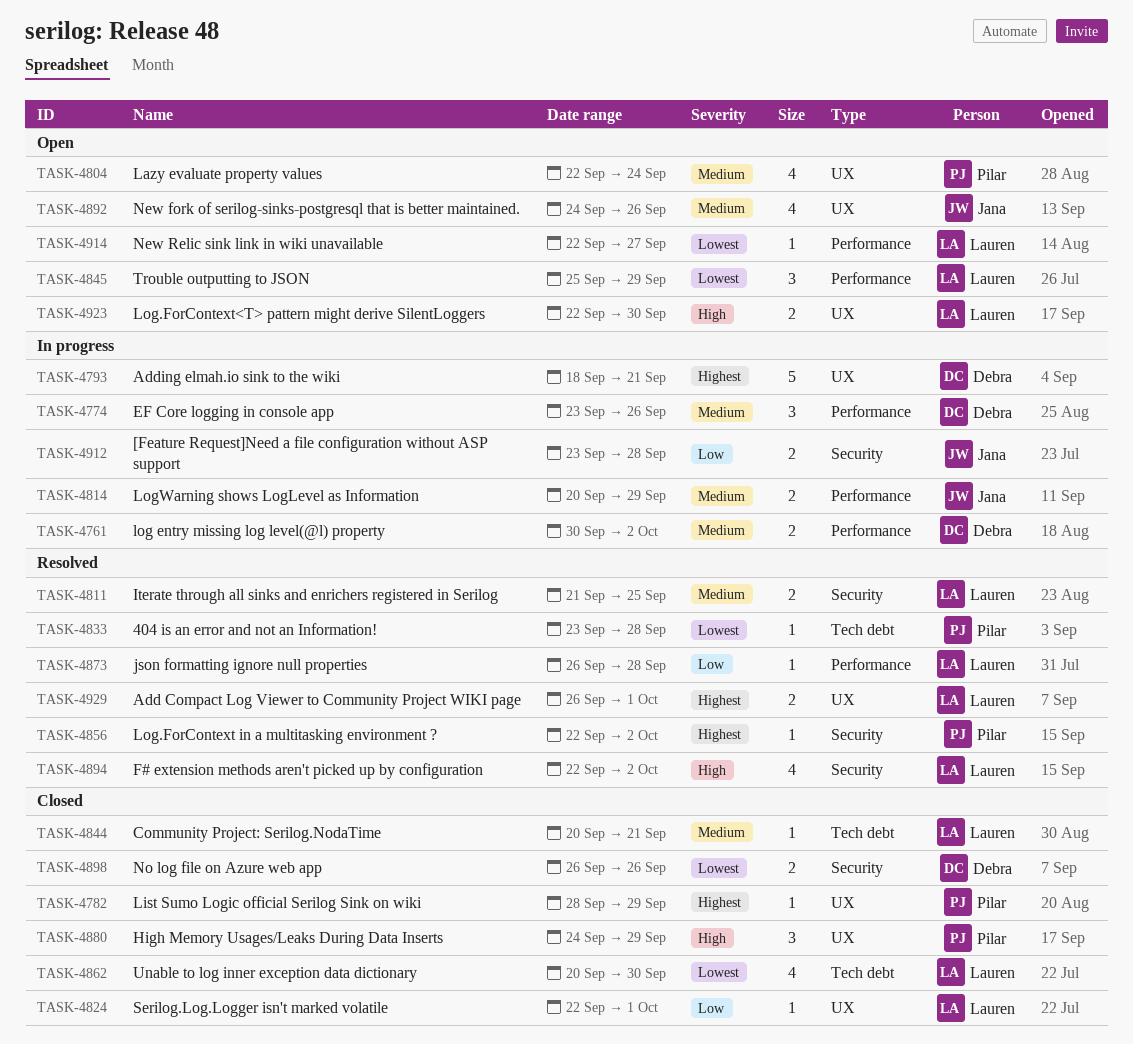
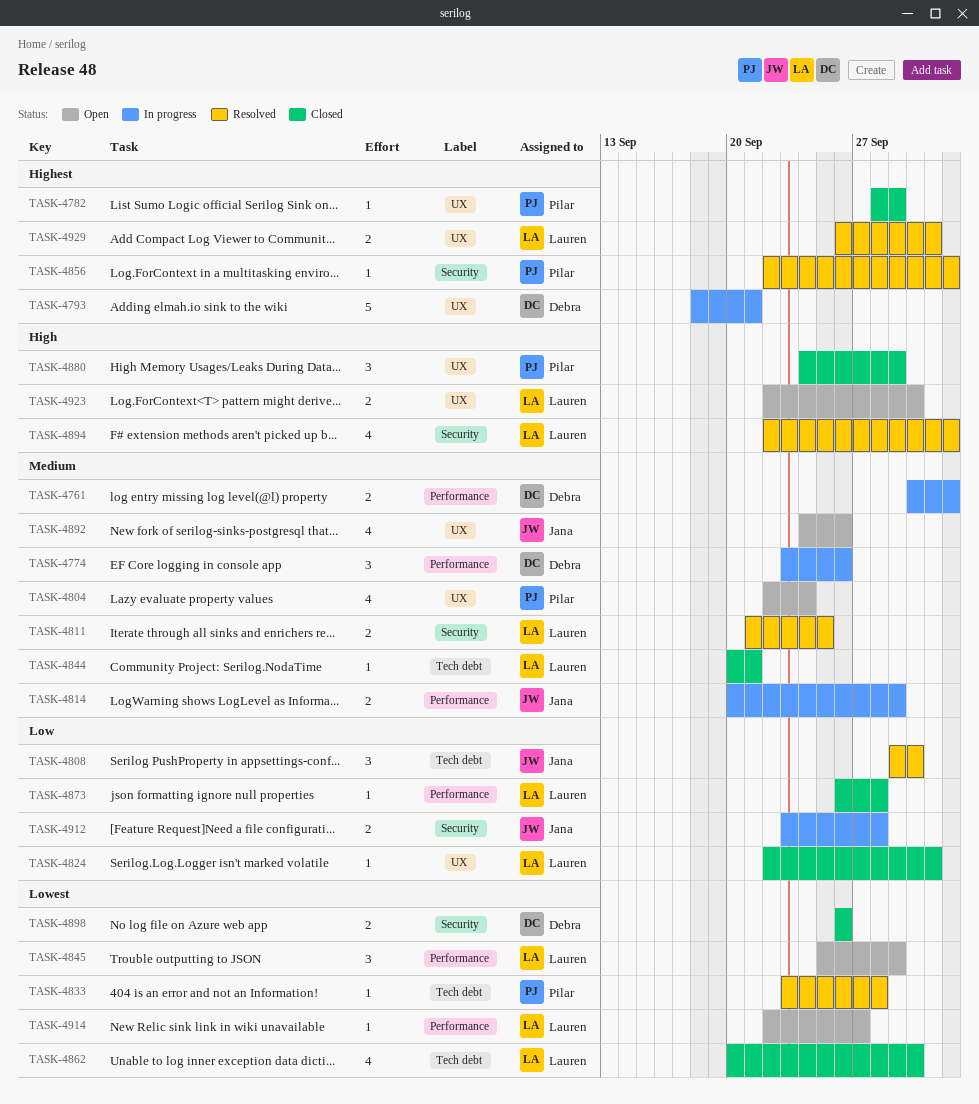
TASK-4808: none -> present
TASK-4873, status: Resolved -> Closed

